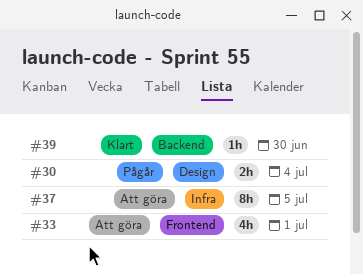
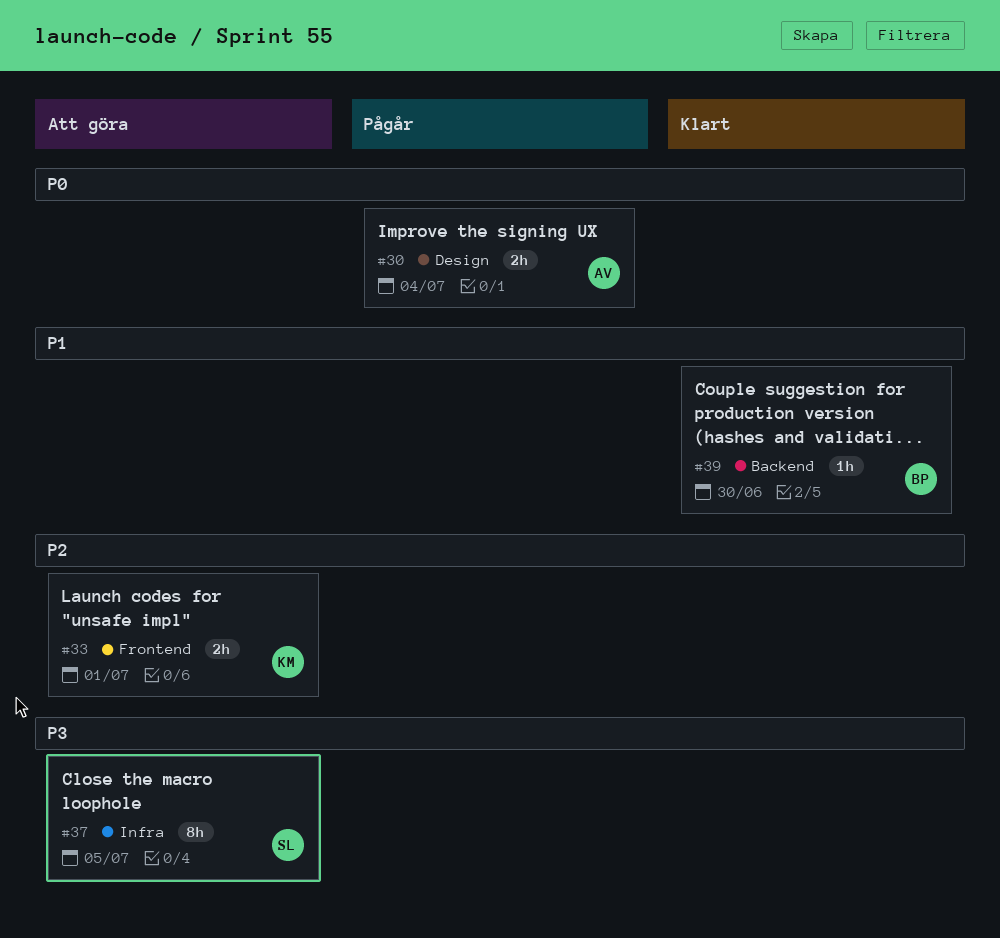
#33, estimate: 4h -> 2h

